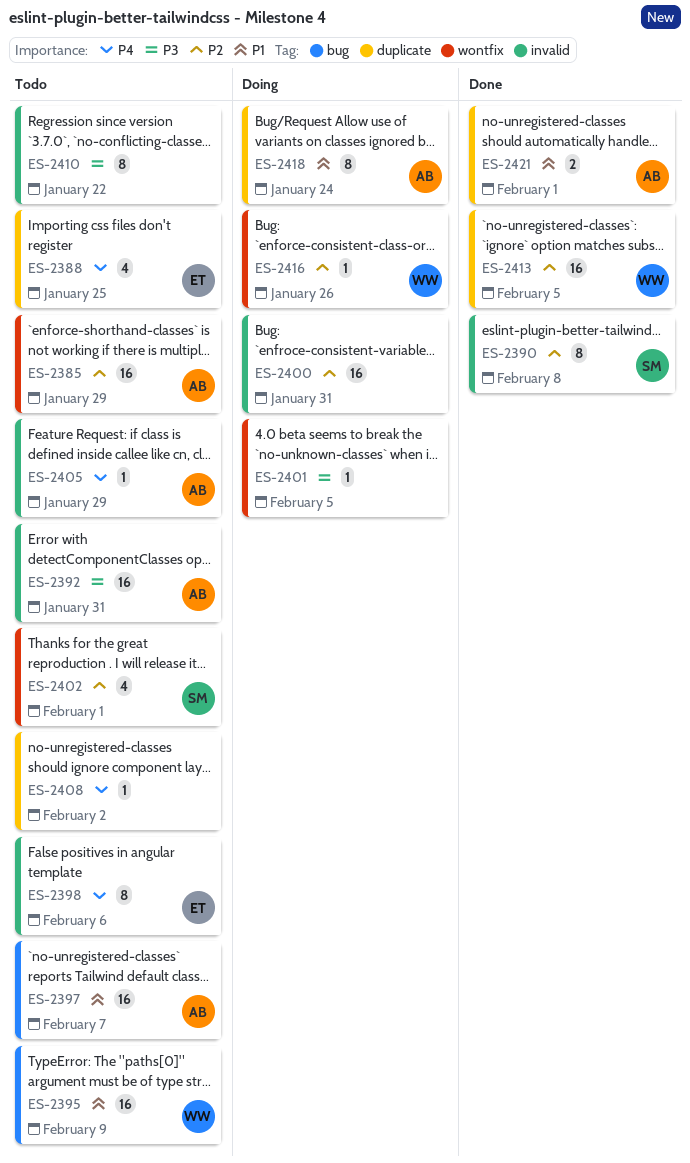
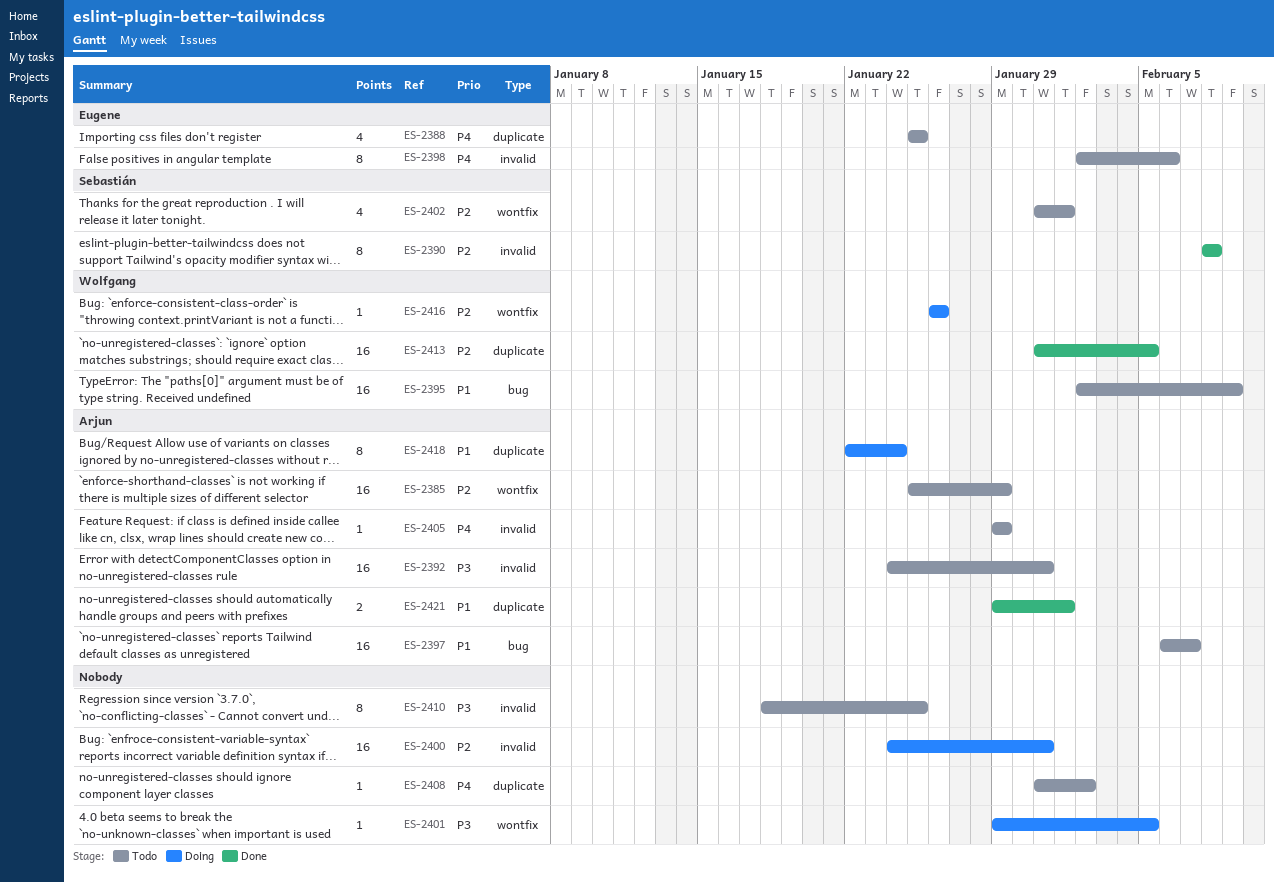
ES-2410, due: Jan 22 -> Jan 25

